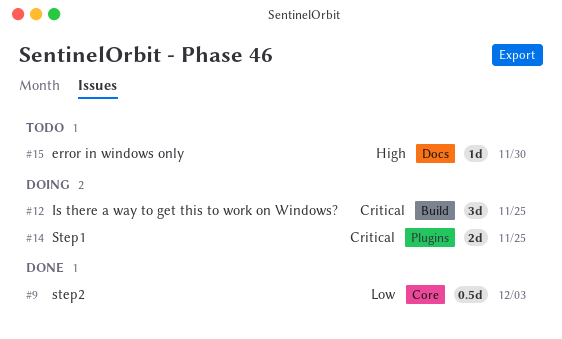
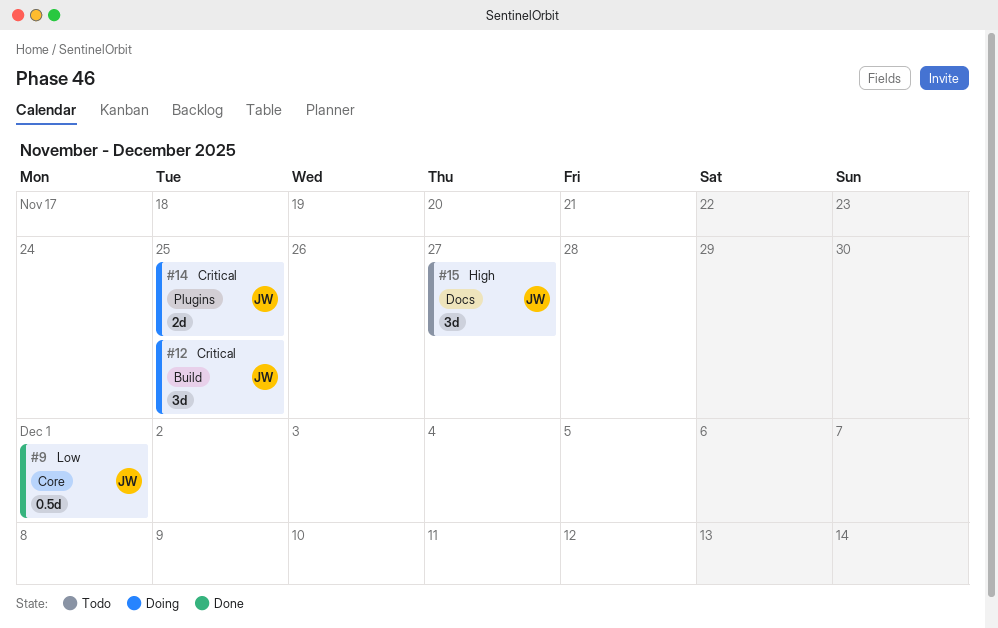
#9, due: Dec 3 -> Dec 1
#15, estimate: 1d -> 3d
#15, due: Nov 30 -> Nov 27

